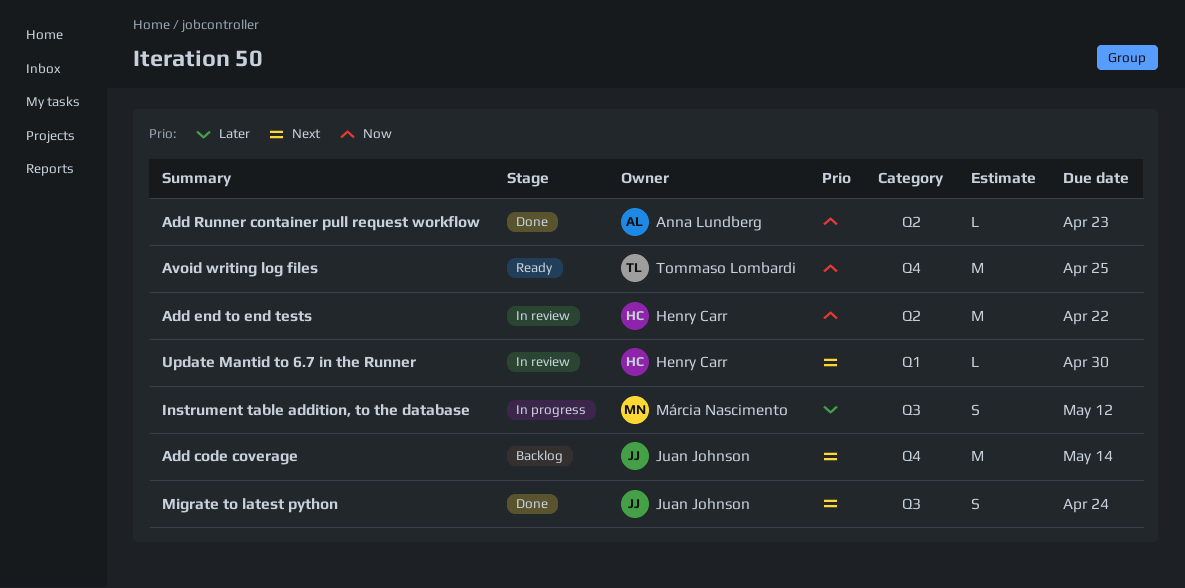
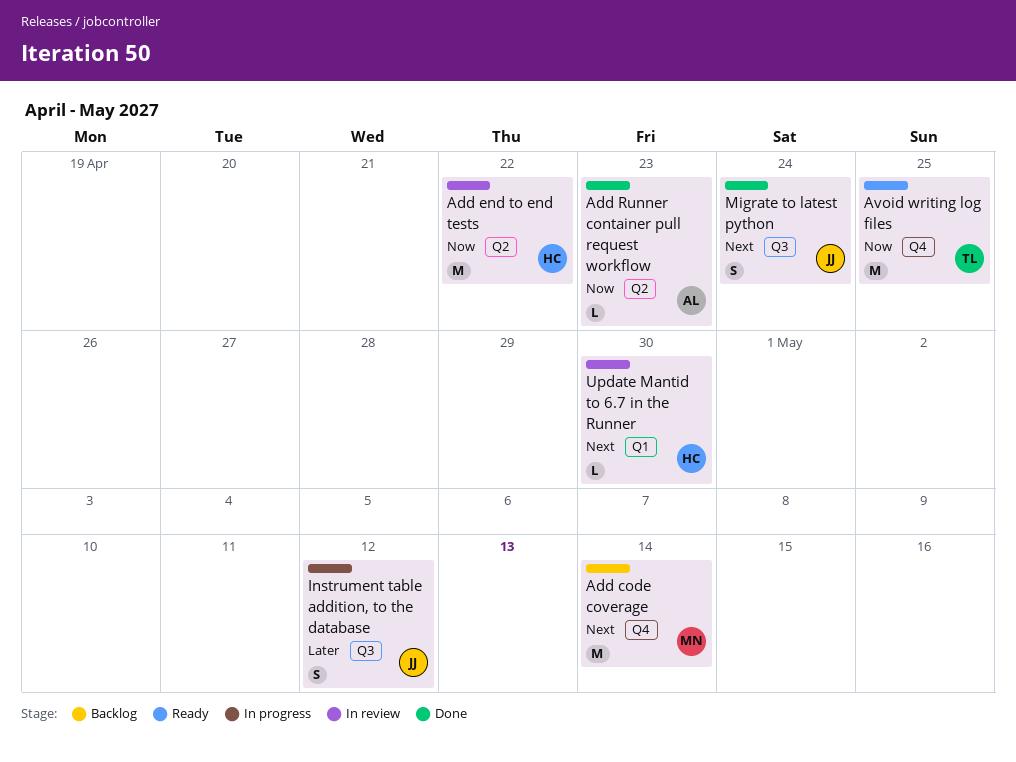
Add code coverage, owner: Juan Johnson -> Márcia Nascimento
Instrument table addition, to the database, owner: Márcia Nascimento -> Juan Johnson

